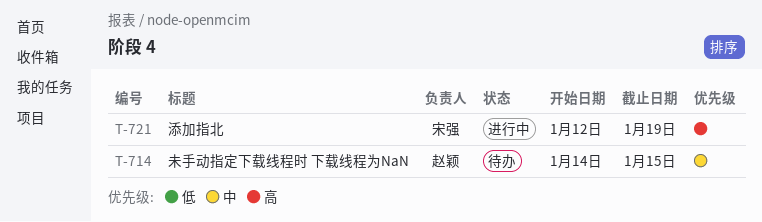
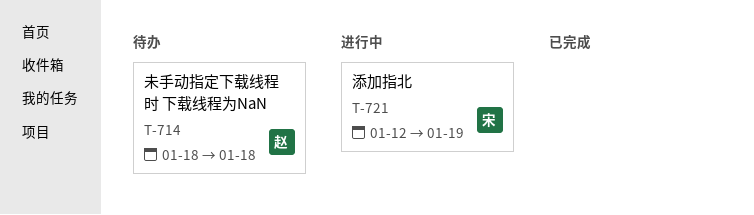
T-714, start: Jan 14 -> Jan 18
T-714, due: Jan 15 -> Jan 18

